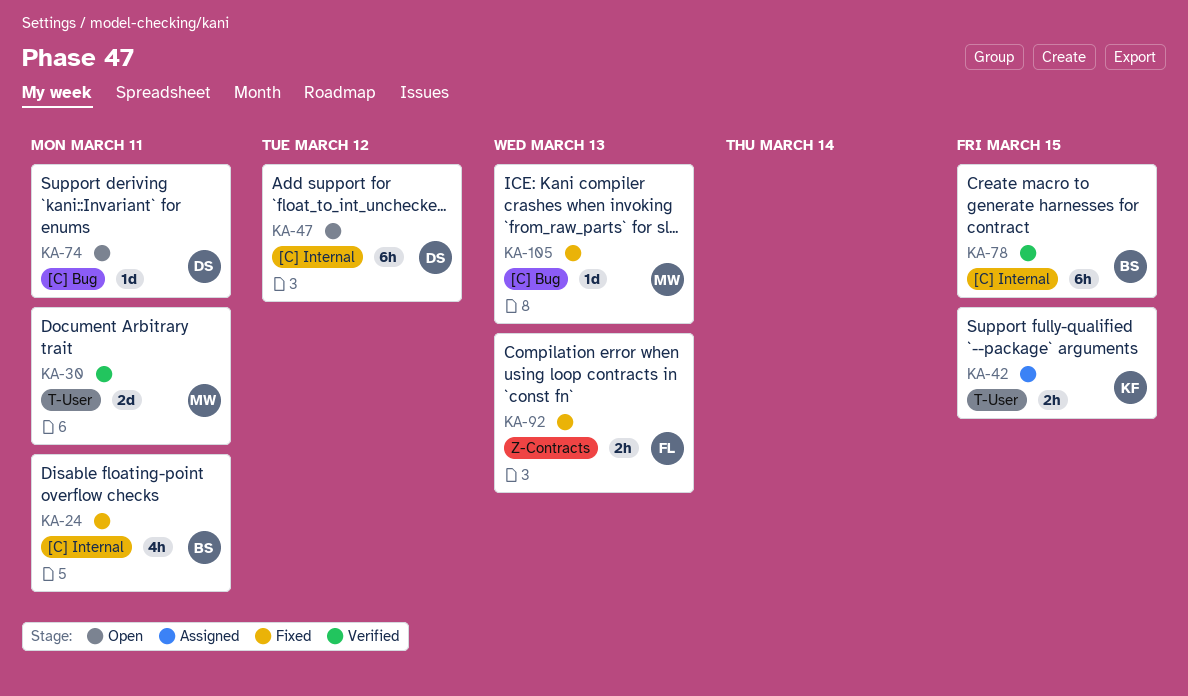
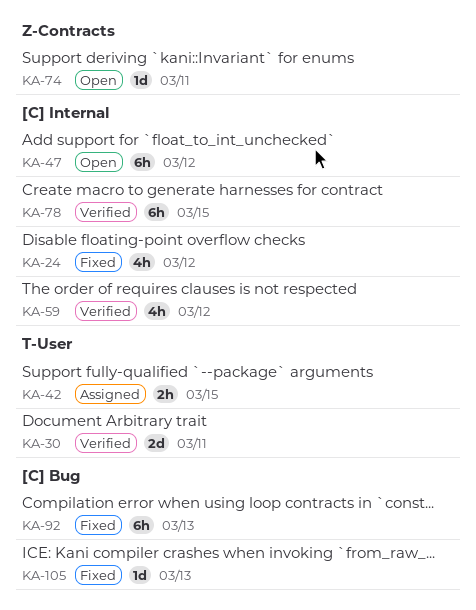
KA-24, due: Mar 11 -> Mar 12
KA-59: none -> present
KA-74, label: [C] Bug -> Z-Contracts
KA-92, label: Z-Contracts -> [C] Bug
KA-92, estimate: 2h -> 6h

